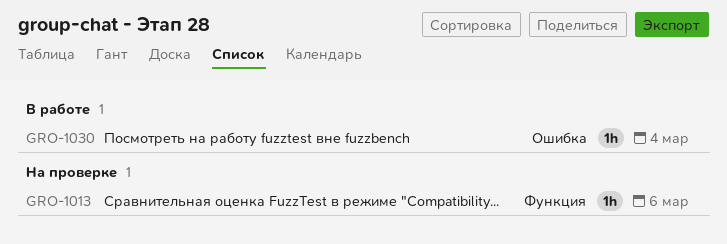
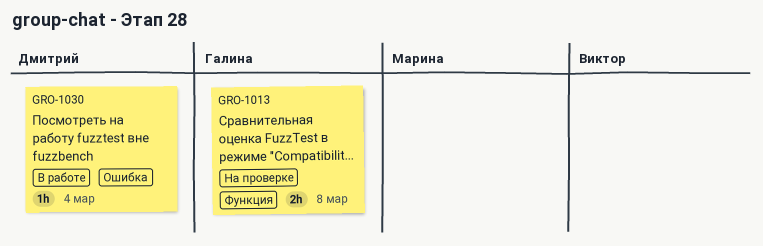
GRO-1013, estimate: 1h -> 2h
GRO-1013, due: Mar 6 -> Mar 8

